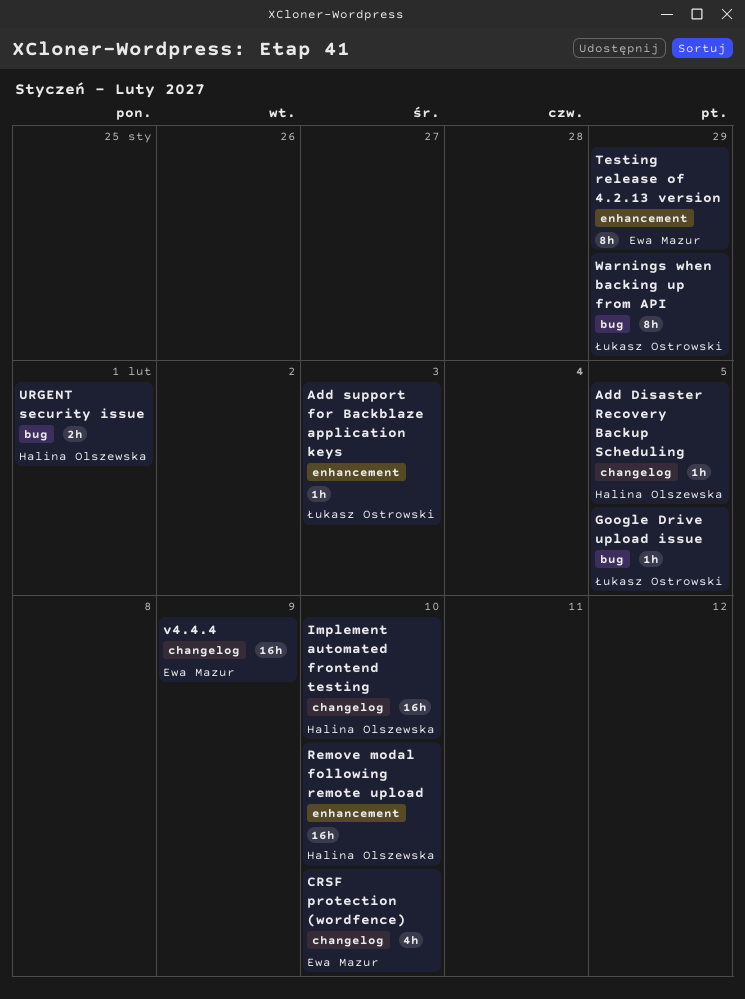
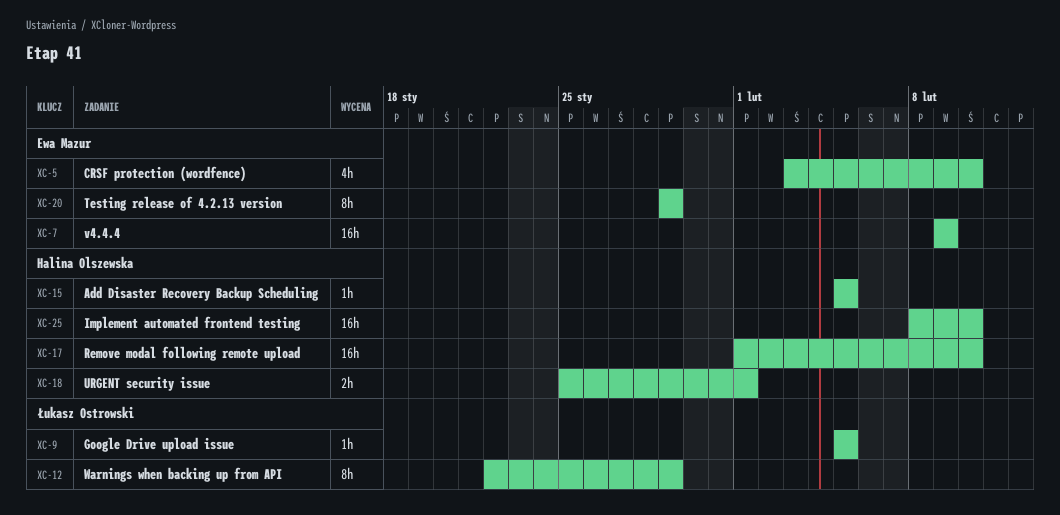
Add support for Backblaze application keys: present -> none

